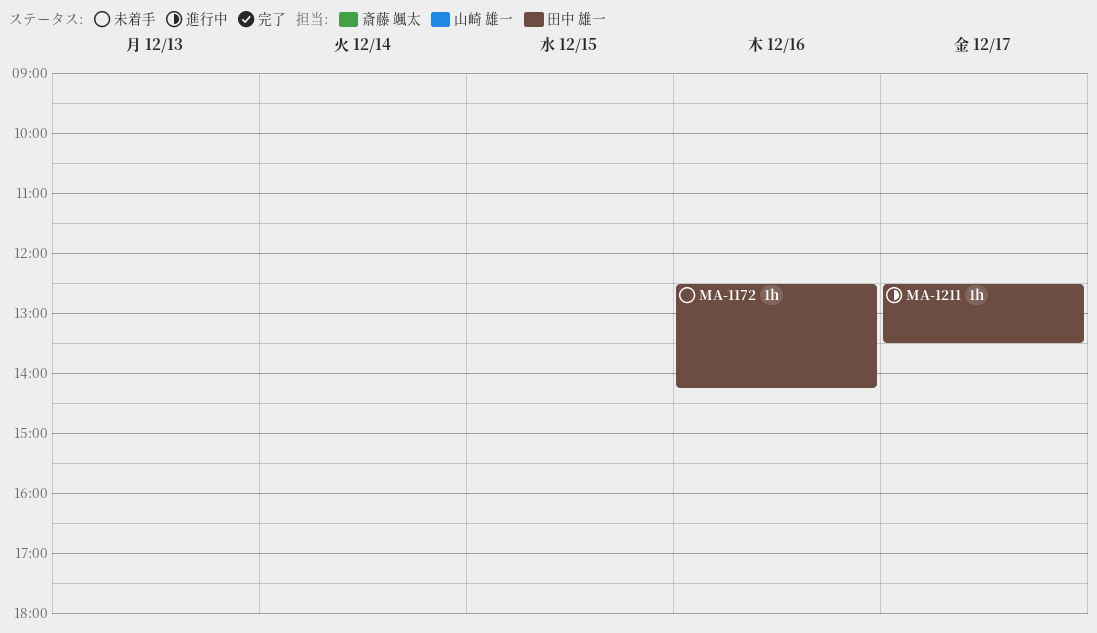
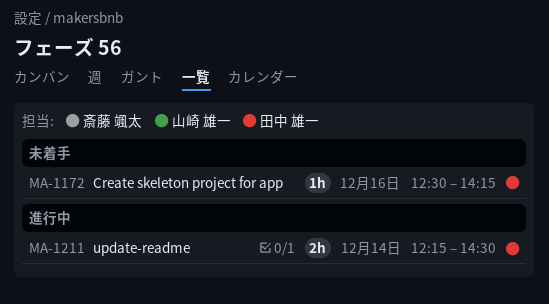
MA-1211, estimate: 1h -> 2h
MA-1211, day: Dec 17 -> Dec 14
MA-1211, begins: 12:30 -> 12:15
MA-1211, ends: 13:30 -> 14:30

